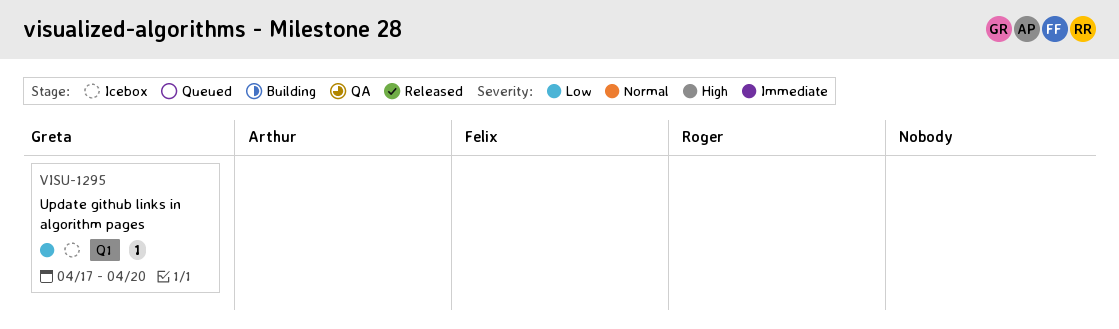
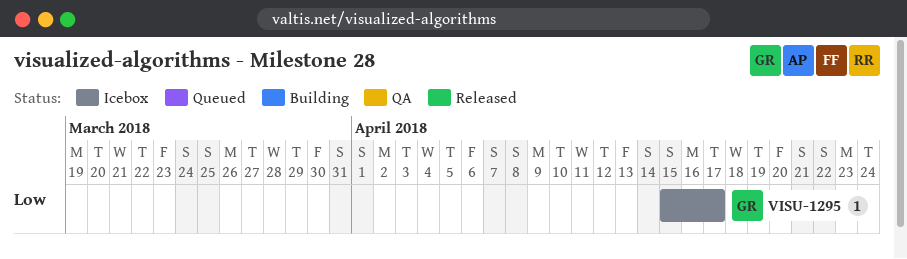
VISU-1295, start: Apr 17 -> Apr 15
VISU-1295, due: Apr 20 -> Apr 17

